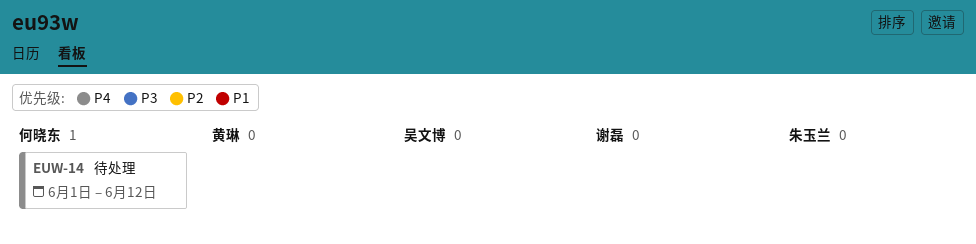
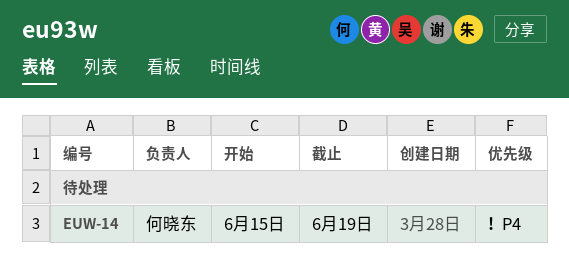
EUW-14, start: Jun 1 -> Jun 15
EUW-14, due: Jun 12 -> Jun 19

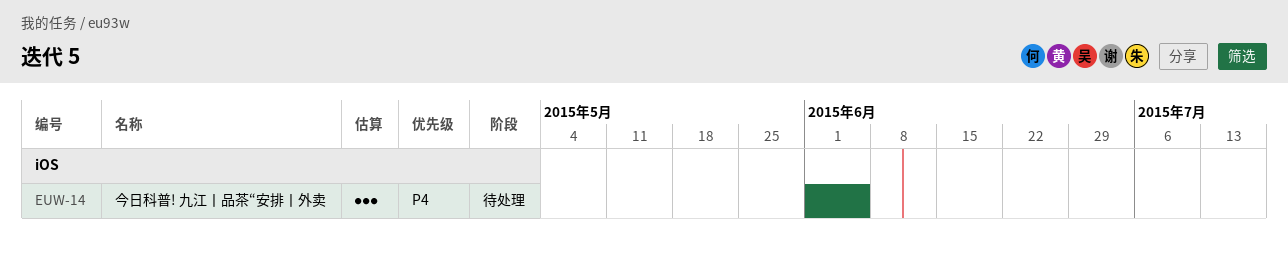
EUW-14, start: Jun 15 -> Jun 1
EUW-14, due: Jun 19 -> Jun 5

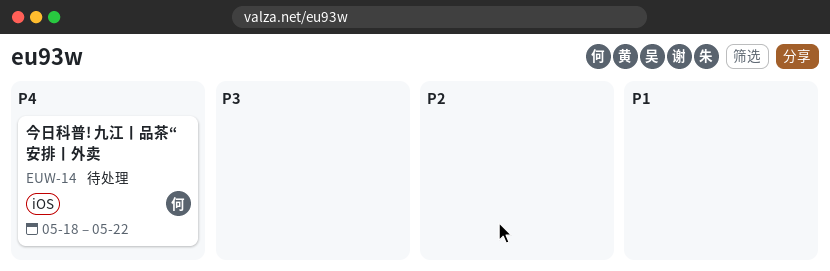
EUW-14, start: Jun 1 -> May 18
EUW-14, due: Jun 5 -> May 22

